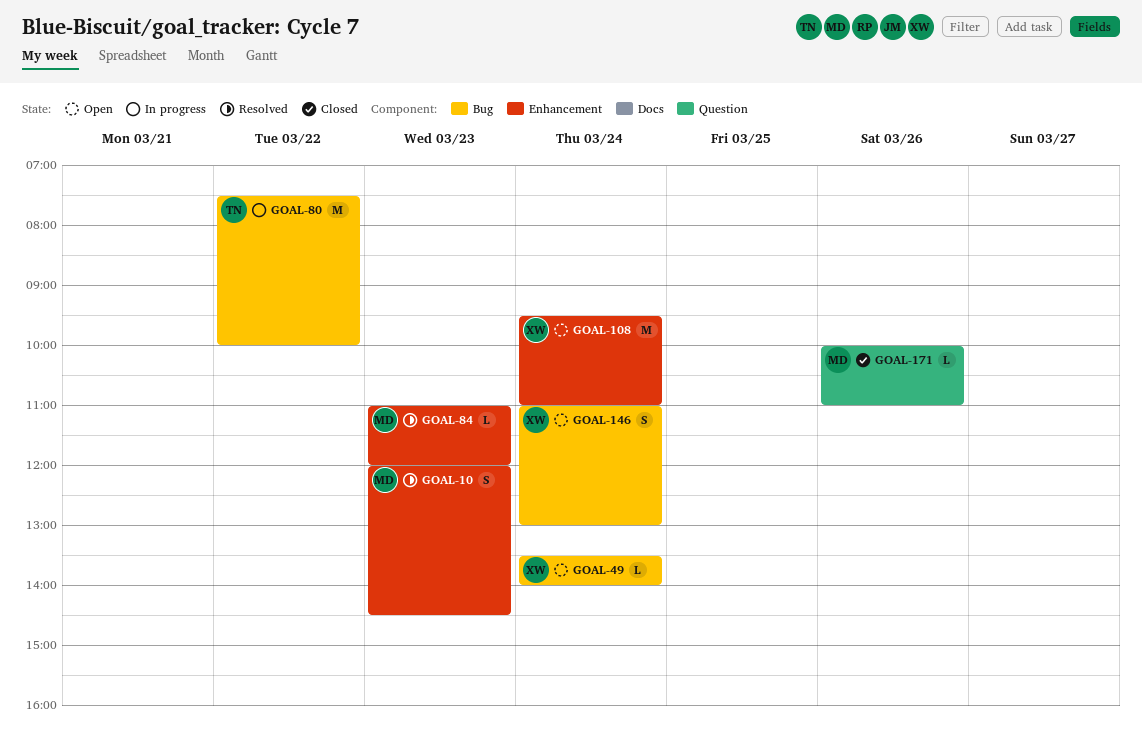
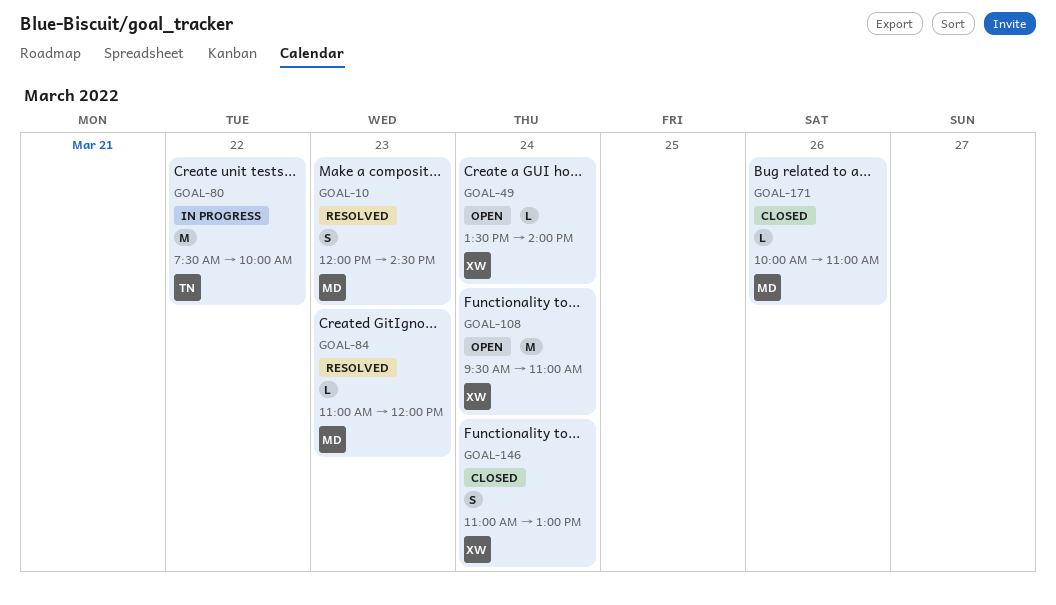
GOAL-146, status: Open -> Closed

